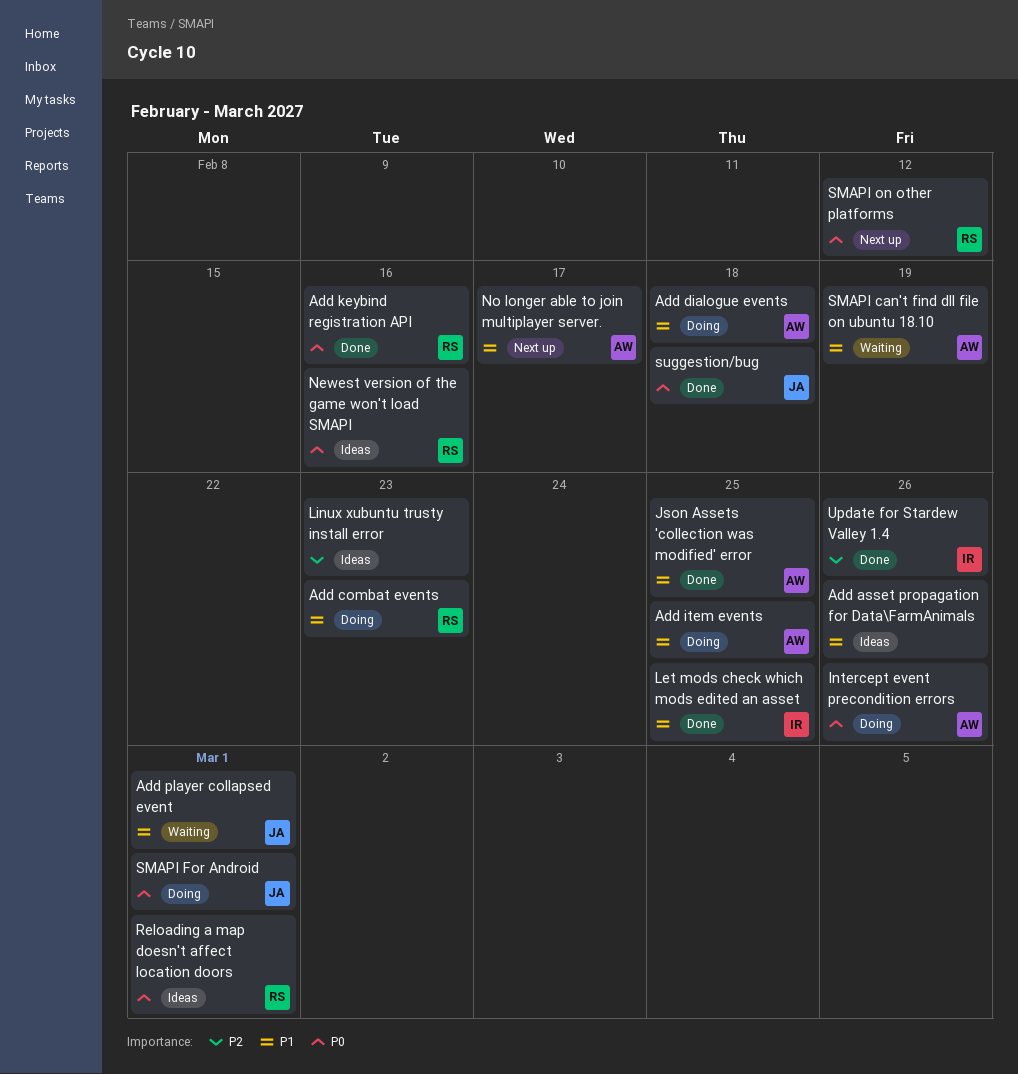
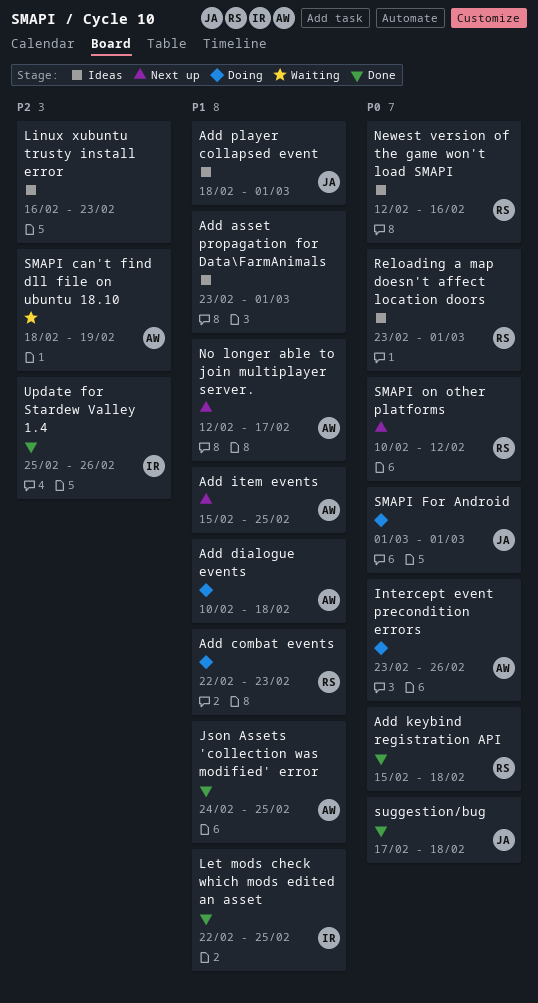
Add asset propagation for Data\FarmAnimals, due: Feb 26 -> Mar 1
Add item events, status: Doing -> Next up
Add keybind registration API, due: Feb 16 -> Feb 18
Add player collapsed event, status: Waiting -> Ideas
SMAPI can't find dll file on ubuntu 18.10, priority: P1 -> P2

